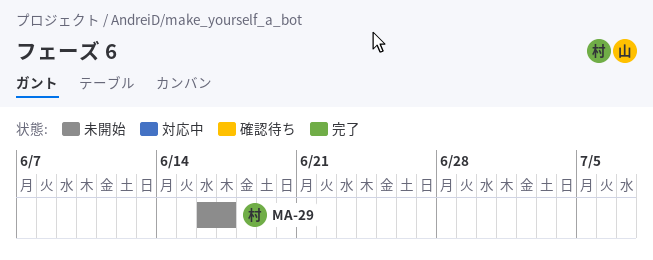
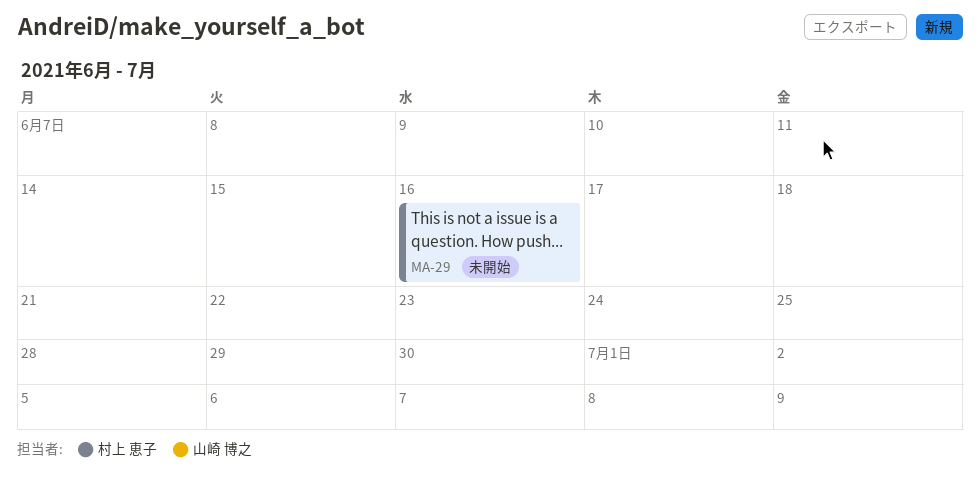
MA-29, due: Jun 17 -> Jun 16

